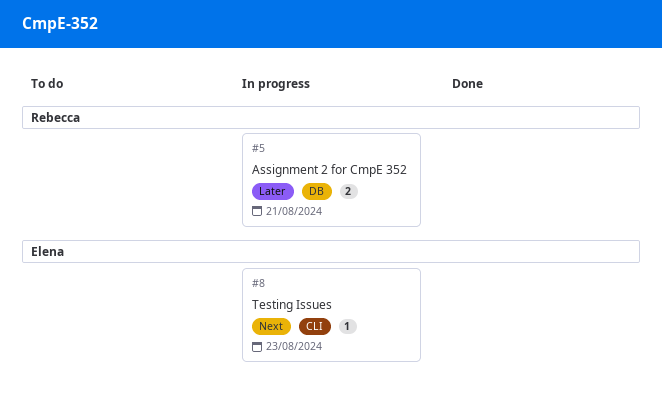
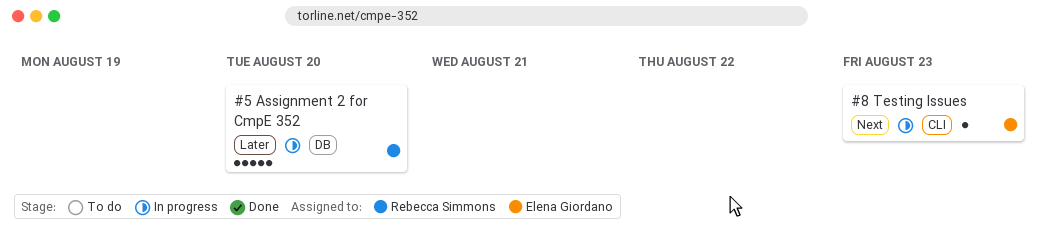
#5, estimate: 2 -> 5
#5, due: Aug 21 -> Aug 20

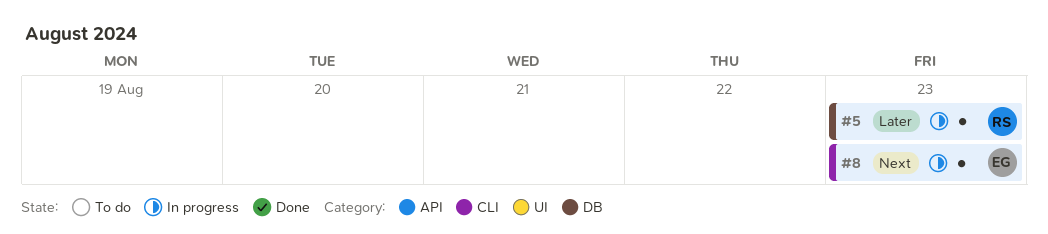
#5, estimate: 5 -> 1
#5, due: Aug 20 -> Aug 23

